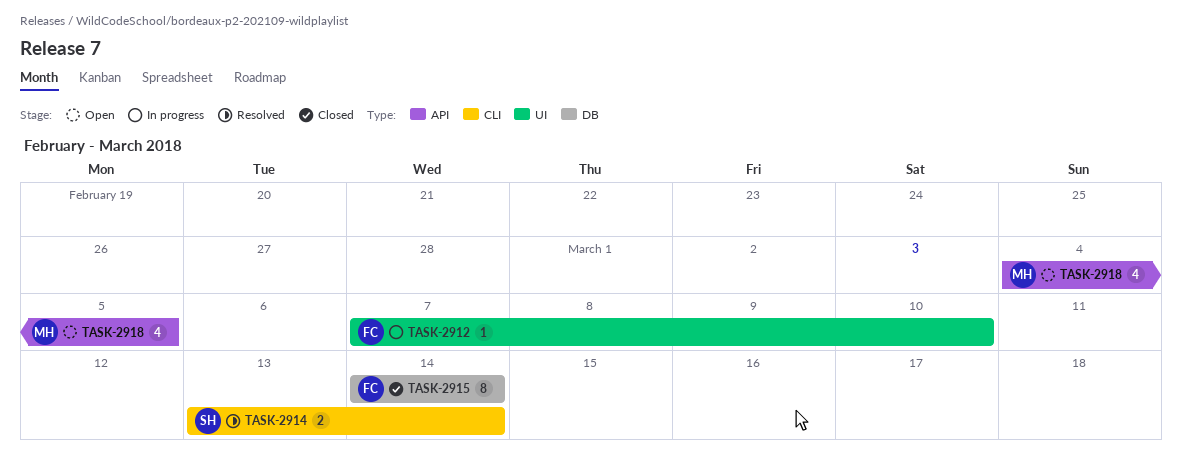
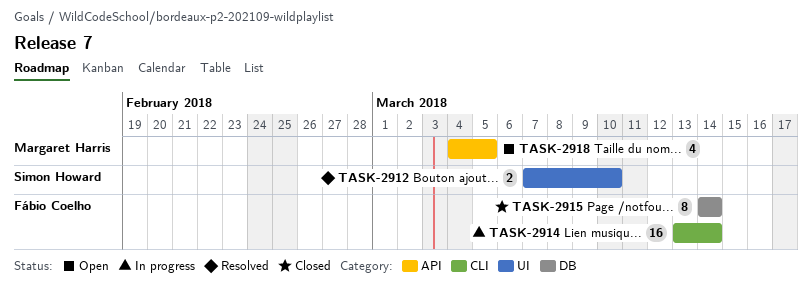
TASK-2912, status: In progress -> Resolved
TASK-2912, owner: Fábio Coelho -> Simon Howard
TASK-2912, estimate: 1 -> 2
TASK-2914, status: Resolved -> In progress
TASK-2914, owner: Simon Howard -> Fábio Coelho
TASK-2914, estimate: 2 -> 16

